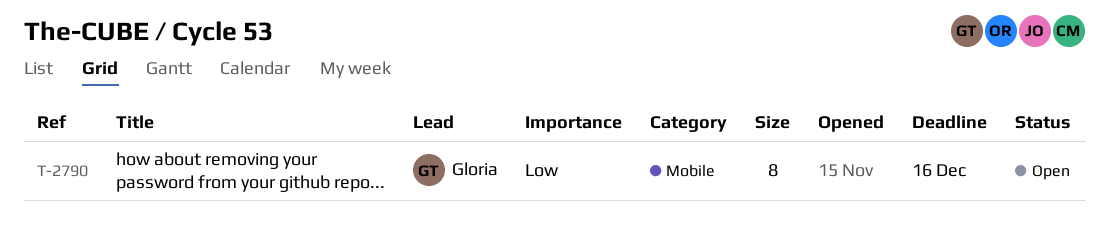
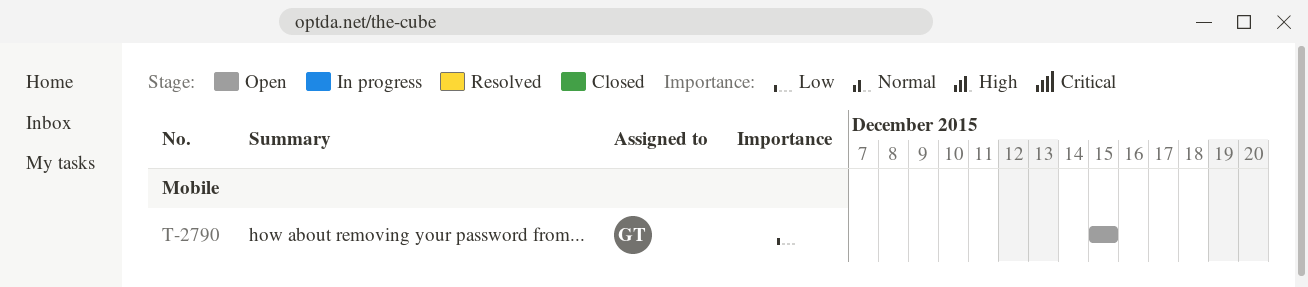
T-2790, due: Dec 16 -> Dec 15

